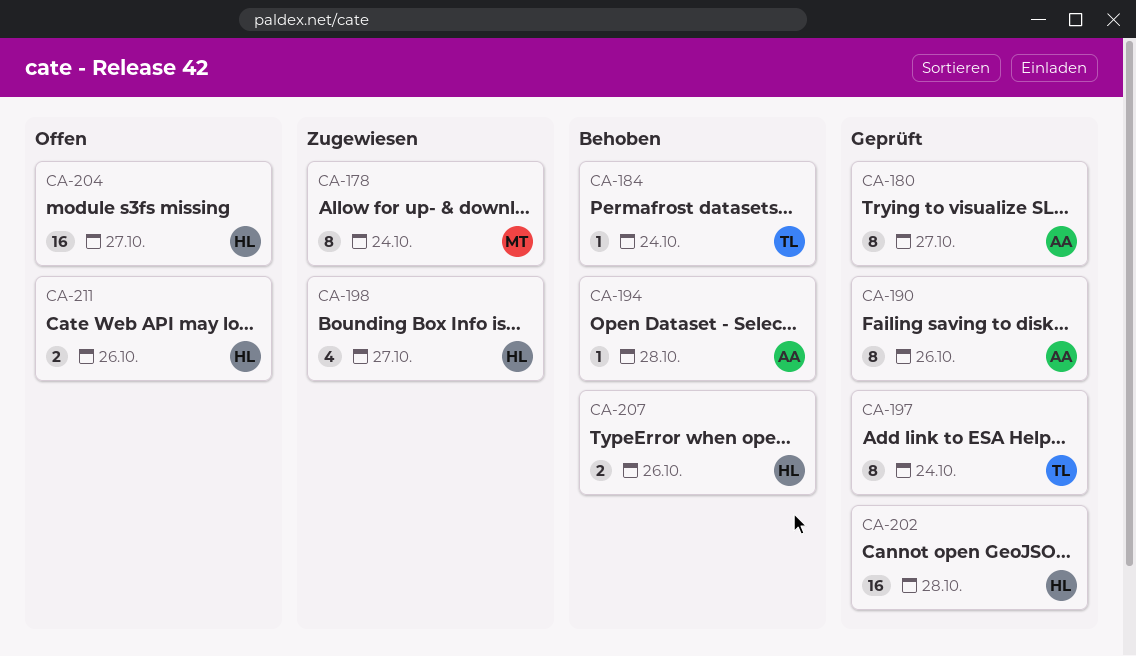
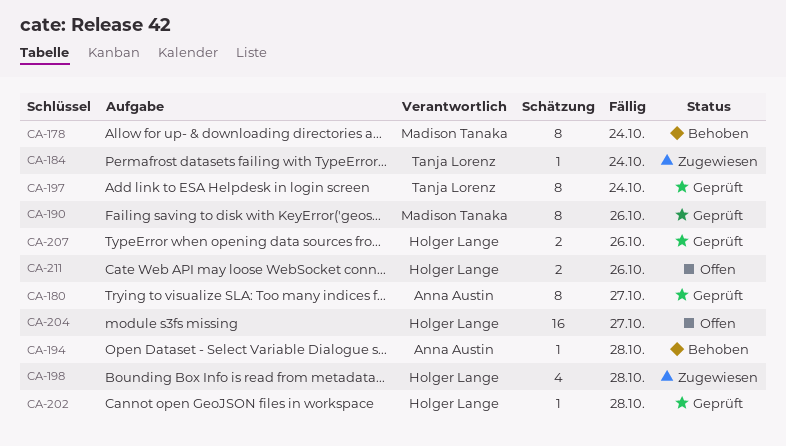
CA-178, status: Zugewiesen -> Behoben
CA-184, status: Behoben -> Zugewiesen
CA-190, owner: Anna Austin -> Madison Tanaka
CA-198, due: Oct 27 -> Oct 28
CA-202, estimate: 16 -> 1
CA-207, status: Behoben -> Geprüft

